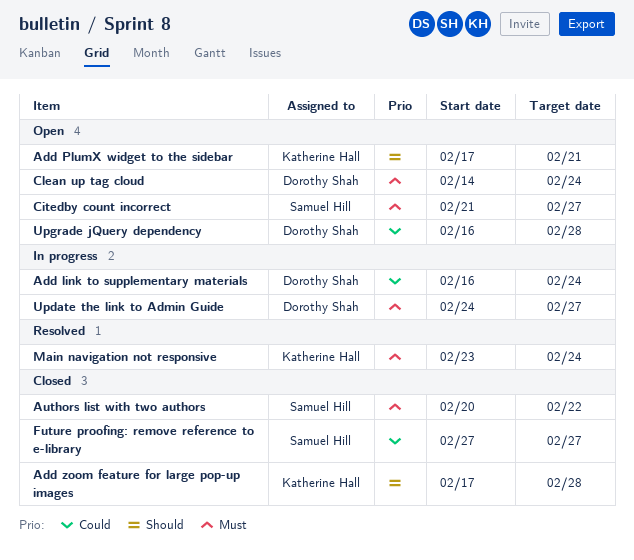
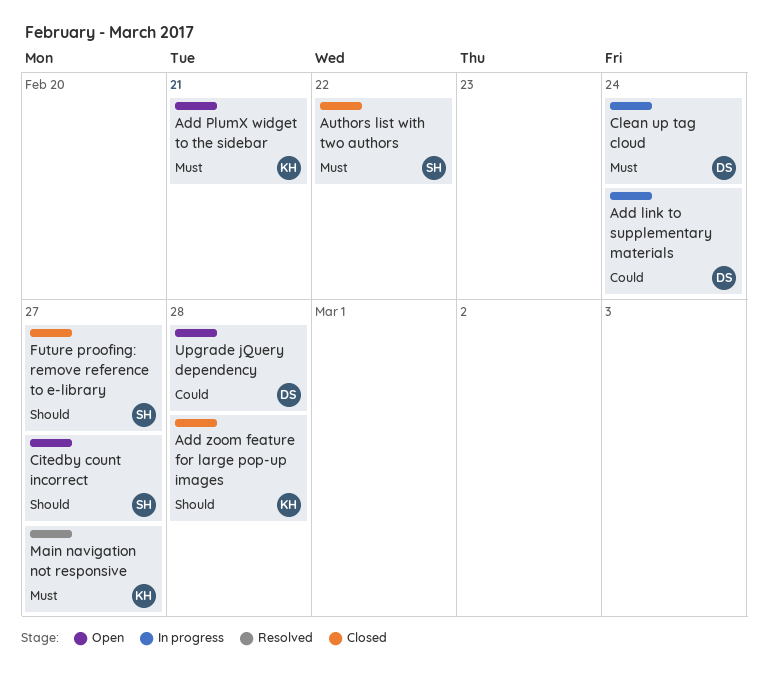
Add PlumX widget to the sidebar, priority: Should -> Must
Citedby count incorrect, priority: Must -> Should
Clean up tag cloud, status: Open -> In progress
Future proofing: remove reference to e-library, priority: Could -> Should
Main navigation not responsive, due: Feb 24 -> Feb 27
Update the link to Admin Guide: present -> none

